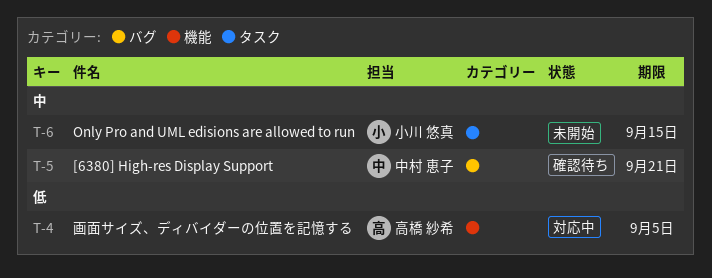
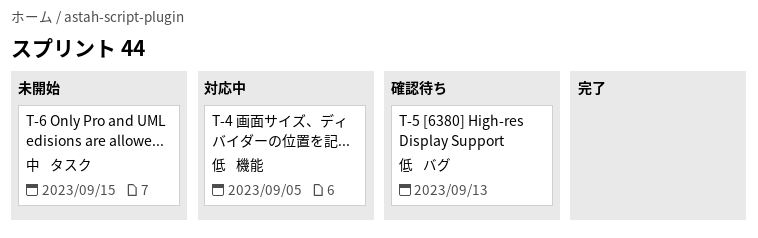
T-5, priority: 中 -> 低
T-5, due: Sep 21 -> Sep 13

